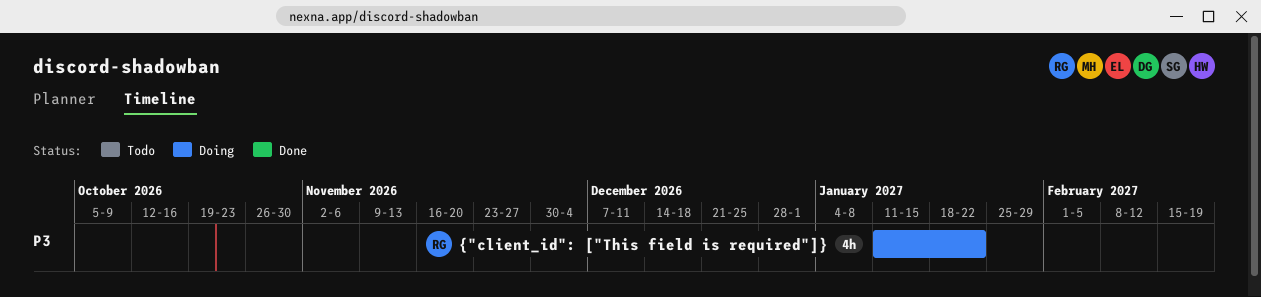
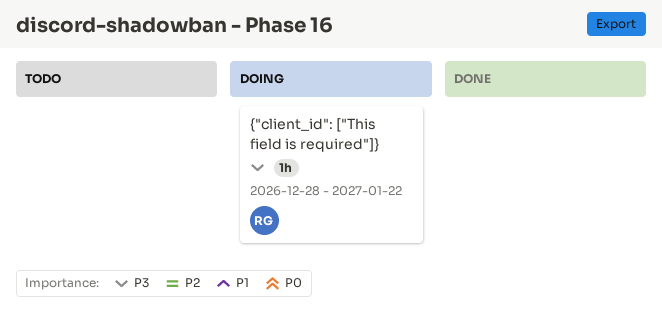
{"client_id": ["This field is required"]}, estimate: 4h -> 1h
{"client_id": ["This field is required"]}, start: Jan 11 -> Dec 28

